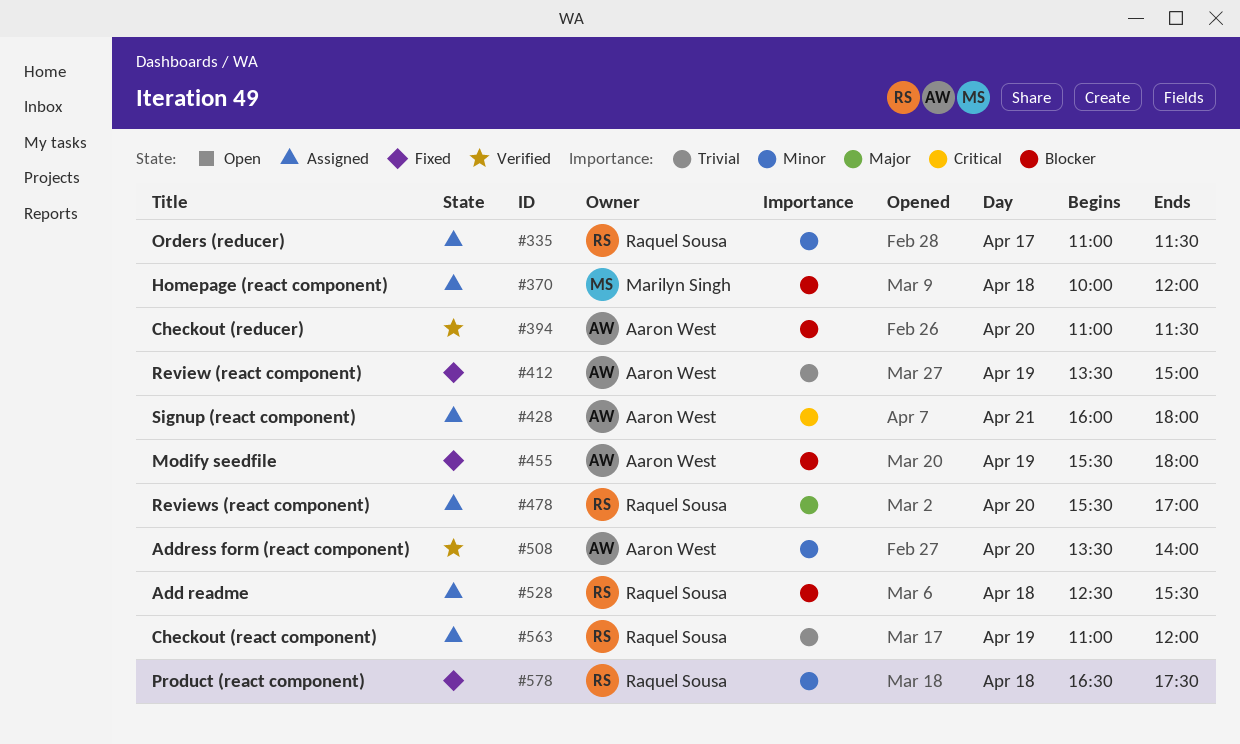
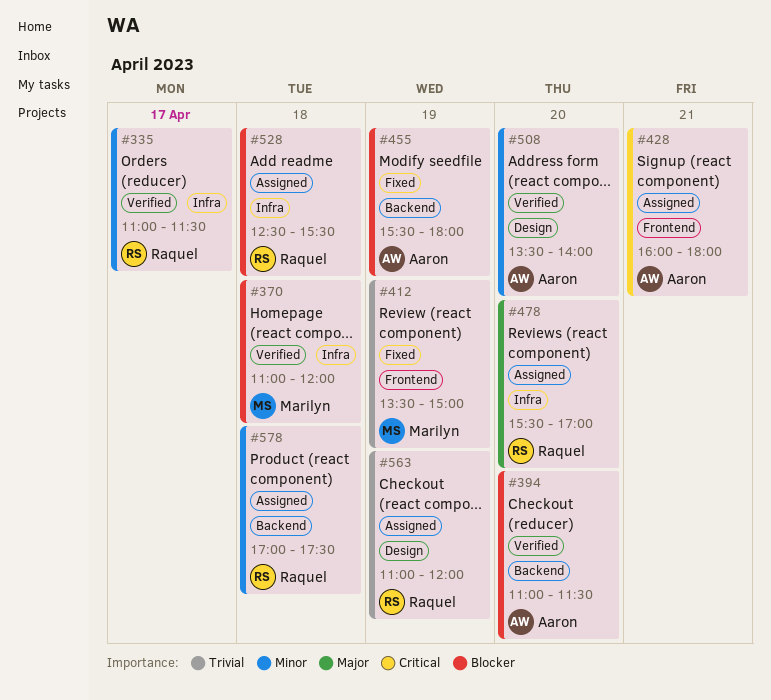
#335, status: Assigned -> Verified
#370, status: Assigned -> Verified
#370, begins: 10:00 -> 11:00
#412, owner: Aaron West -> Marilyn Singh
#578, status: Fixed -> Assigned
#578, begins: 16:30 -> 17:00

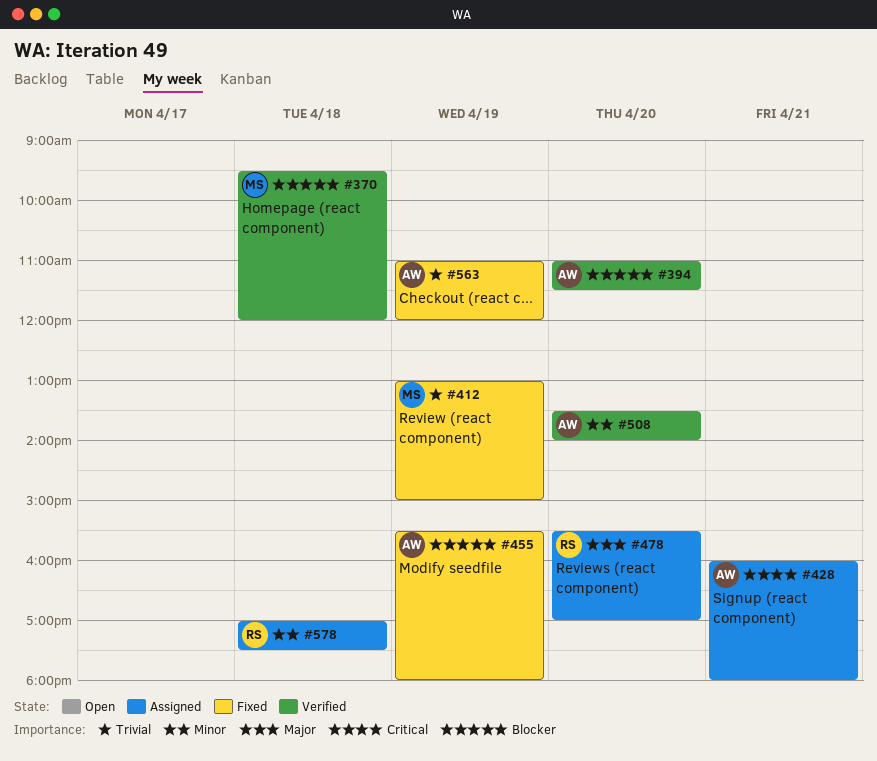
#335: present -> none
#370, begins: 11:00 -> 09:30
#412, begins: 13:30 -> 13:00
#528: present -> none
#563, status: Assigned -> Fixed
#563, owner: Raquel -> Aaron

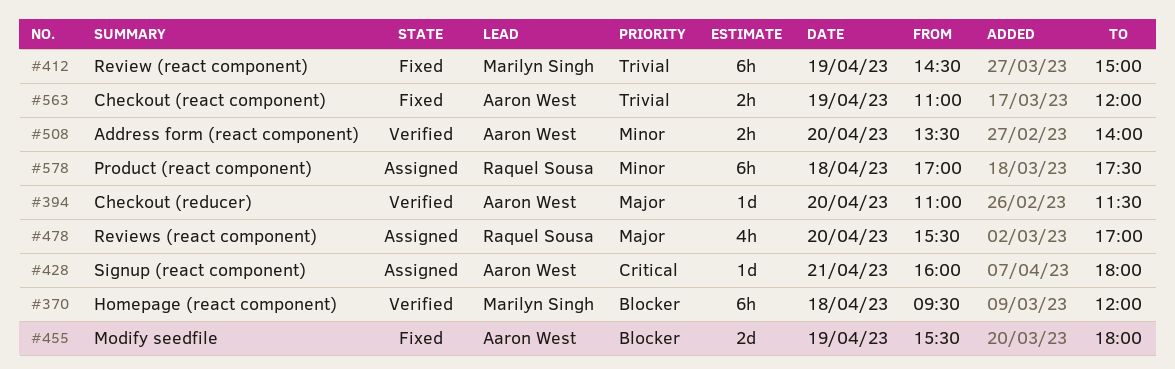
#394, priority: Blocker -> Major
#412, begins: 13:00 -> 14:30

